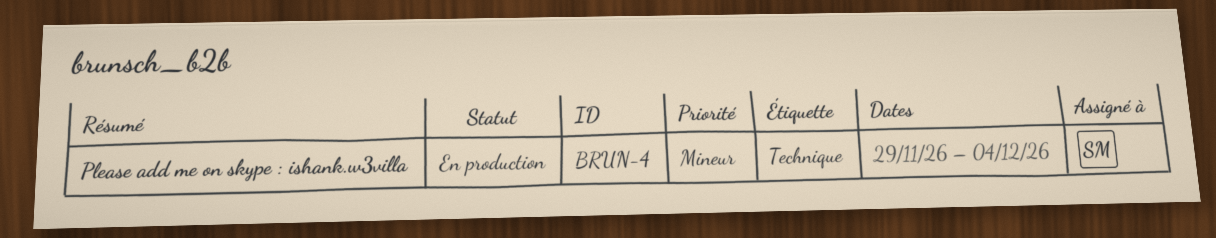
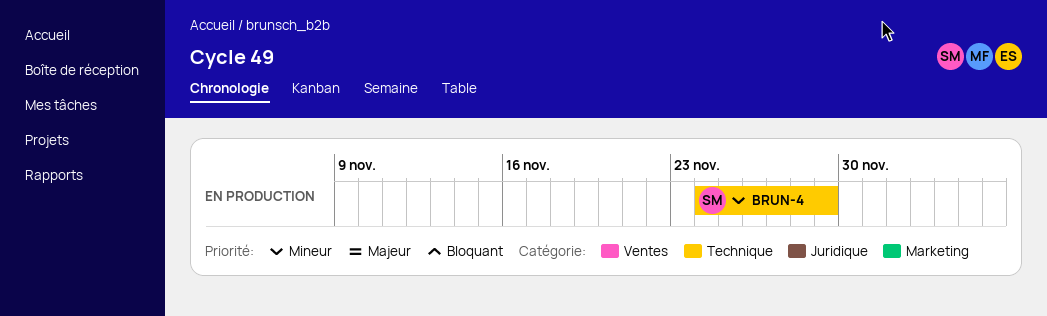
BRUN-4, start: Nov 29 -> Nov 24
BRUN-4, due: Dec 4 -> Nov 29

